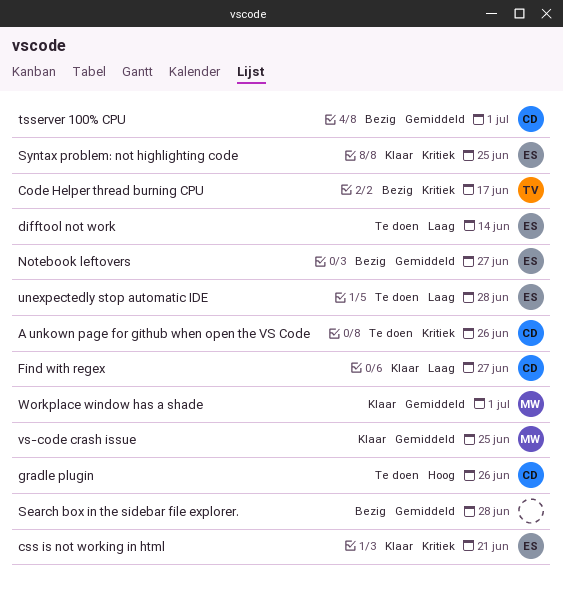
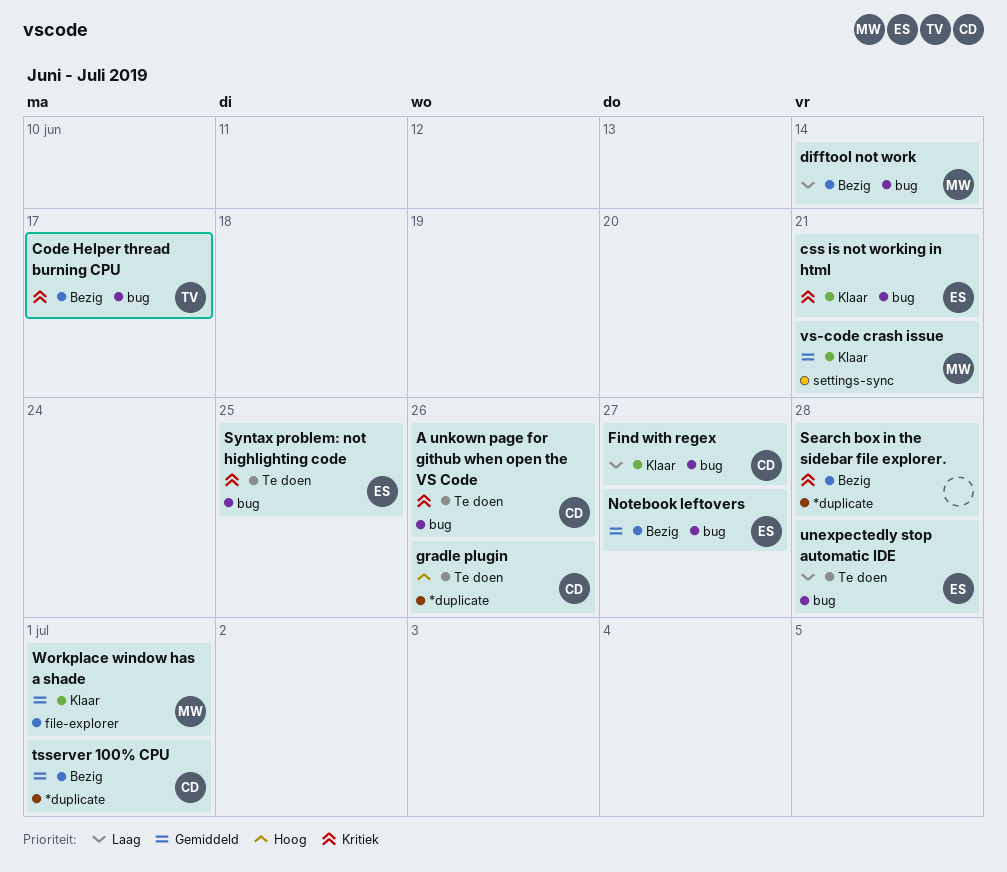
difftool not work, status: Te doen -> Bezig
difftool not work, owner: ES -> MW
Search box in the sidebar file explorer., priority: Gemiddeld -> Kritiek
Syntax problem: not highlighting code, status: Klaar -> Te doen
vs-code crash issue, due: Jun 25 -> Jun 21

